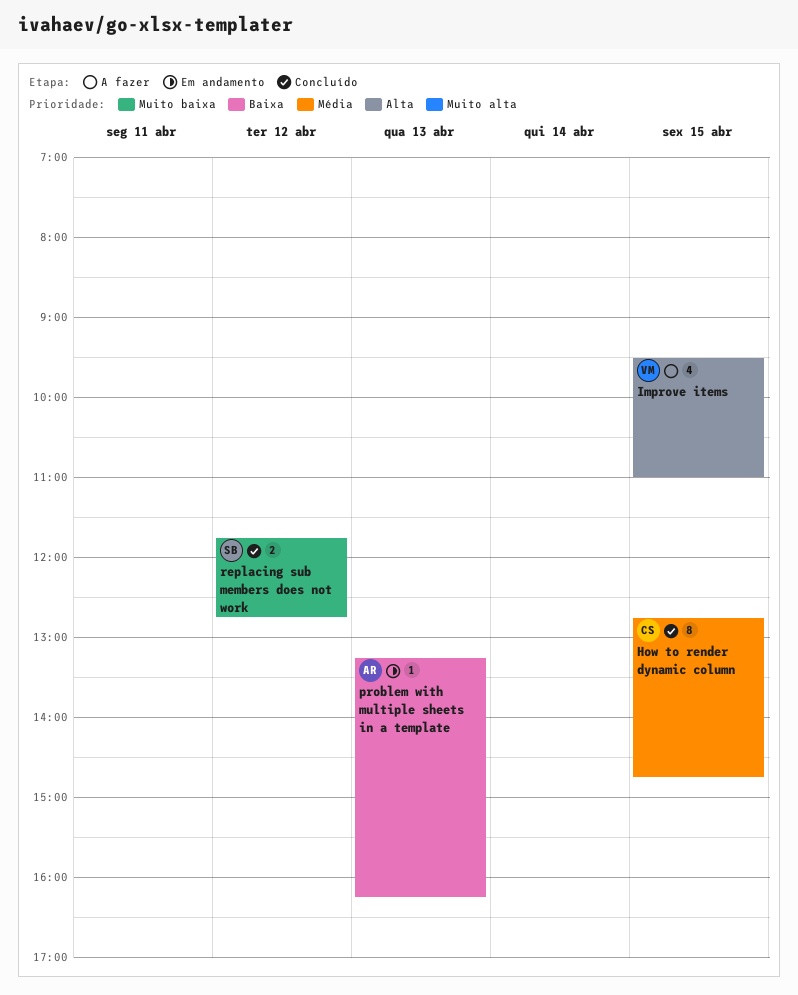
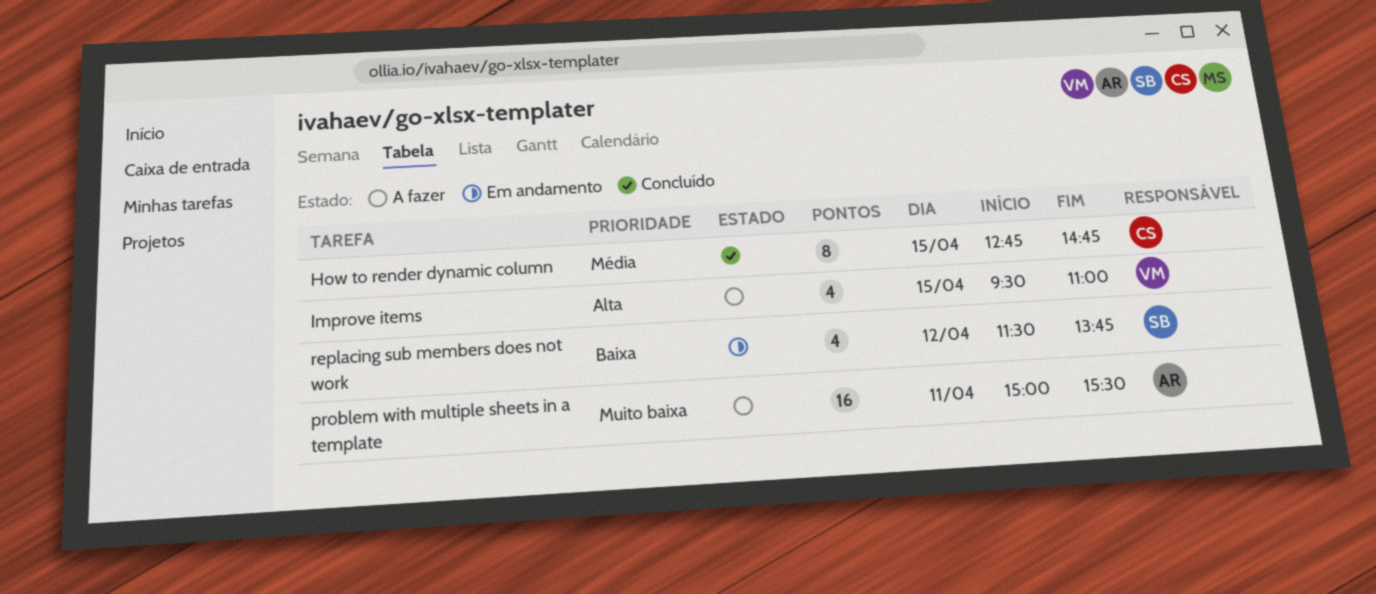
problem with multiple sheets in a template, status: Em andamento -> A fazer
problem with multiple sheets in a template, priority: Baixa -> Muito baixa
problem with multiple sheets in a template, estimate: 1 -> 16
problem with multiple sheets in a template, day: Apr 13 -> Apr 11
problem with multiple sheets in a template, begins: 13:15 -> 15:00
problem with multiple sheets in a template, ends: 16:15 -> 15:30
replacing sub members does not work, status: Concluído -> Em andamento
replacing sub members does not work, priority: Muito baixa -> Baixa
replacing sub members does not work, estimate: 2 -> 4
replacing sub members does not work, begins: 11:45 -> 11:30
replacing sub members does not work, ends: 12:45 -> 13:45

